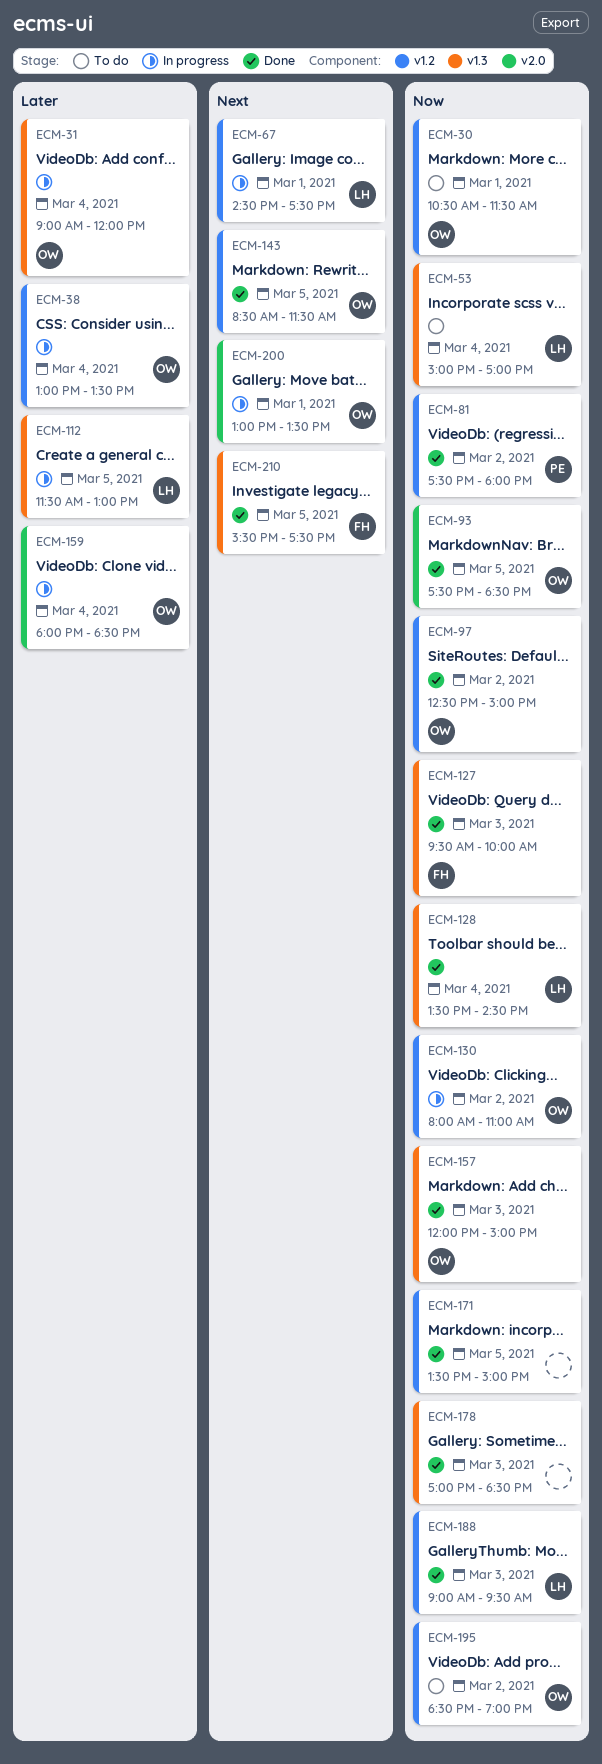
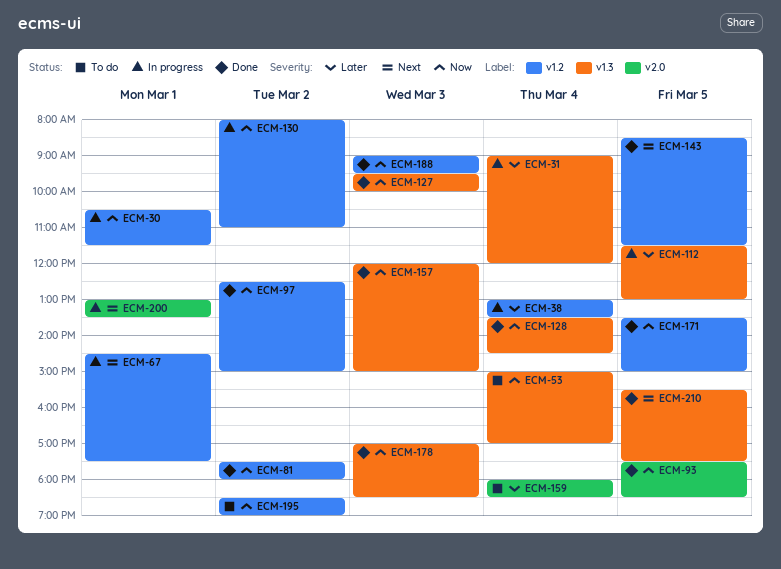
ECM-30, status: To do -> In progress
ECM-159, status: In progress -> To do

